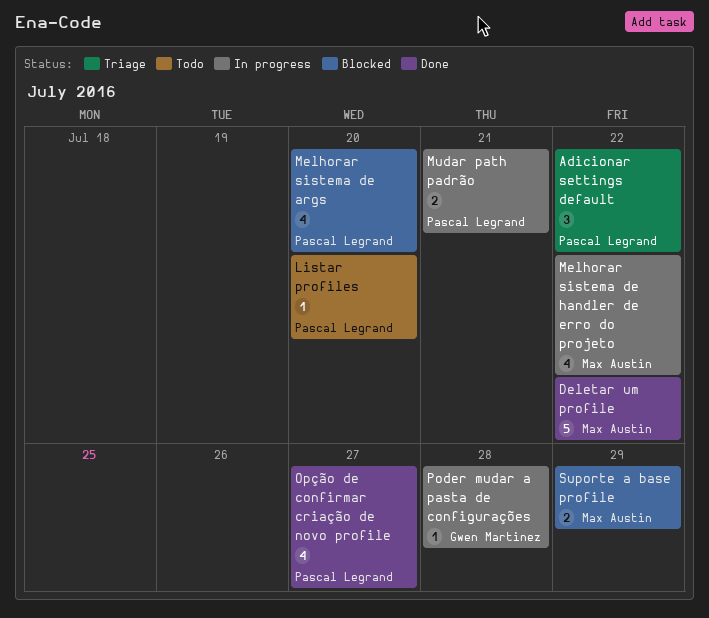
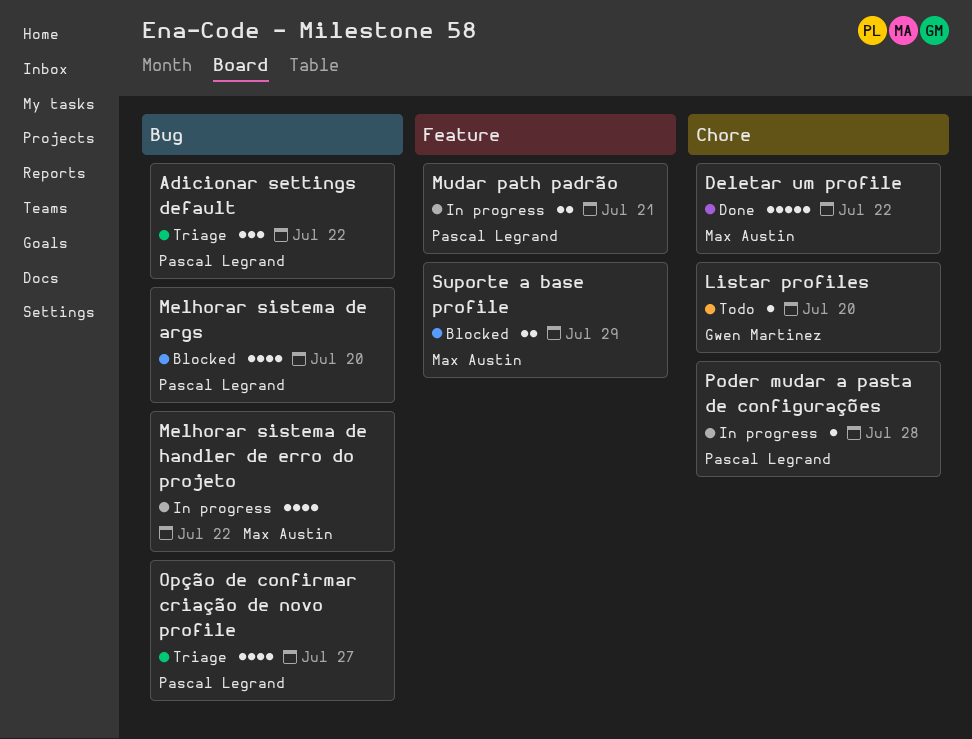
Listar profiles, owner: Pascal Legrand -> Gwen Martinez
Opção de confirmar criação de novo profile, status: Done -> Triage
Poder mudar a pasta de configurações, owner: Gwen Martinez -> Pascal Legrand

